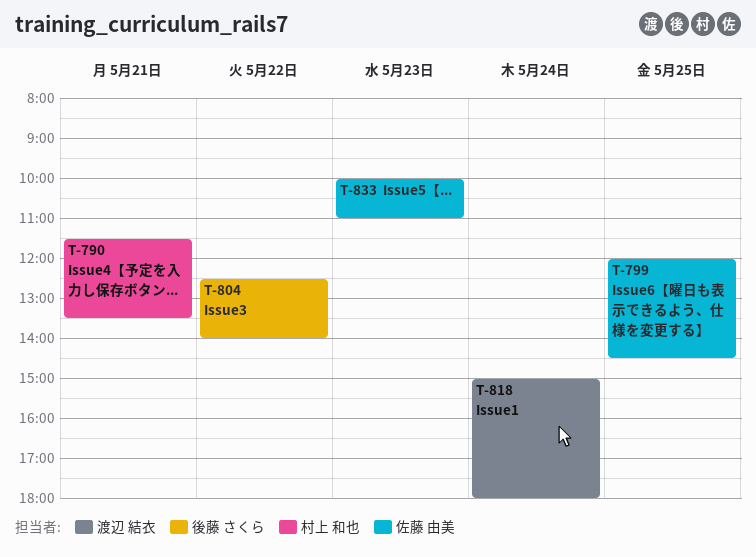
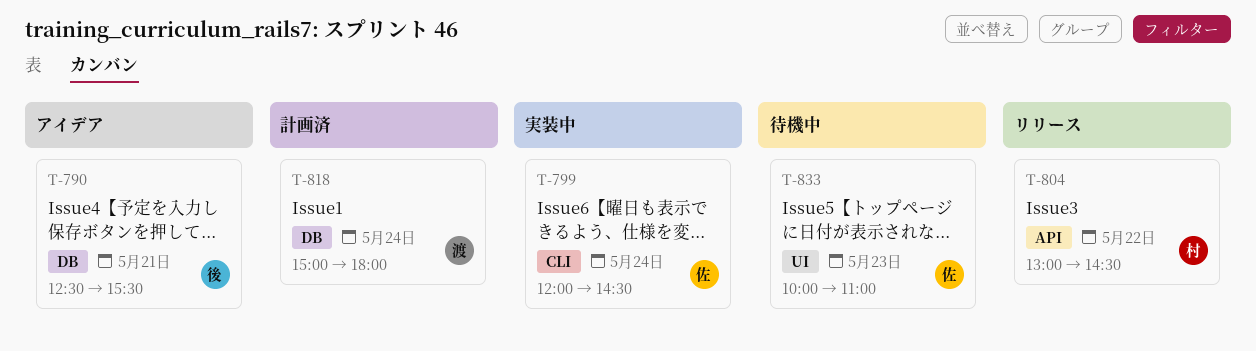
T-790, owner: 村上 和也 -> 後藤 さくら
T-790, begins: 11:30 -> 12:30
T-790, ends: 13:30 -> 15:30
T-799, day: May 25 -> May 24
T-804, owner: 後藤 さくら -> 村上 和也
T-804, begins: 12:30 -> 13:00
T-804, ends: 14:00 -> 14:30

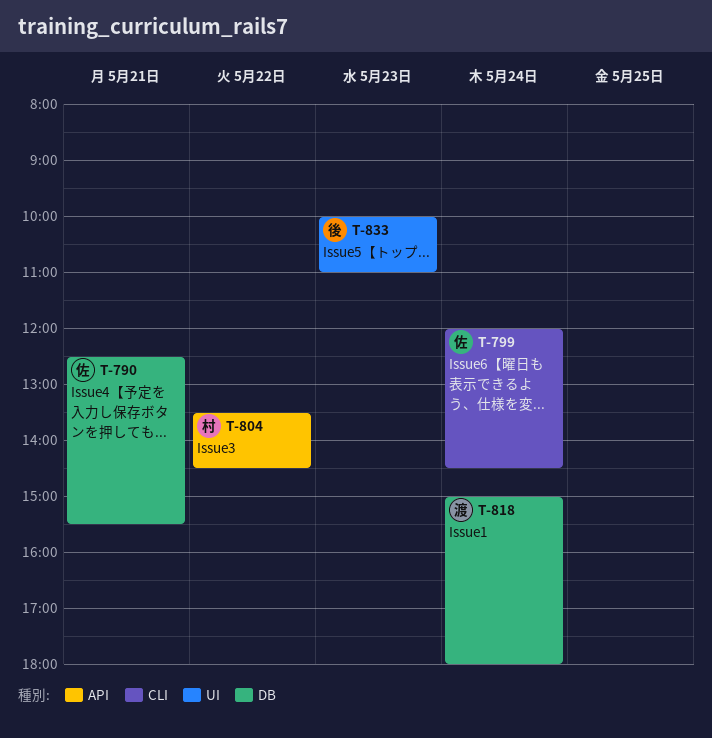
T-790, owner: 後 -> 佐
T-804, begins: 13:00 -> 13:30
T-833, owner: 佐 -> 後

